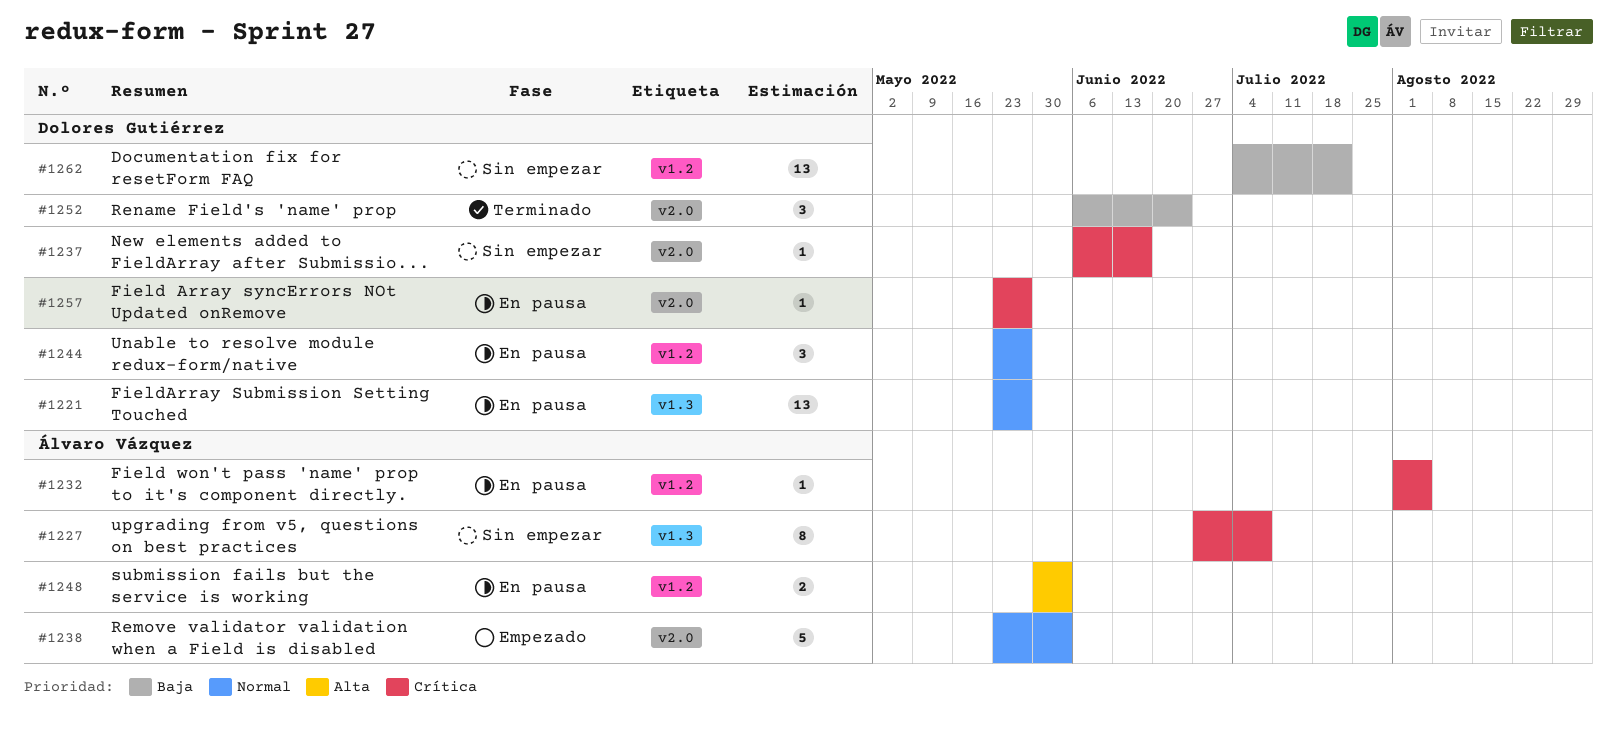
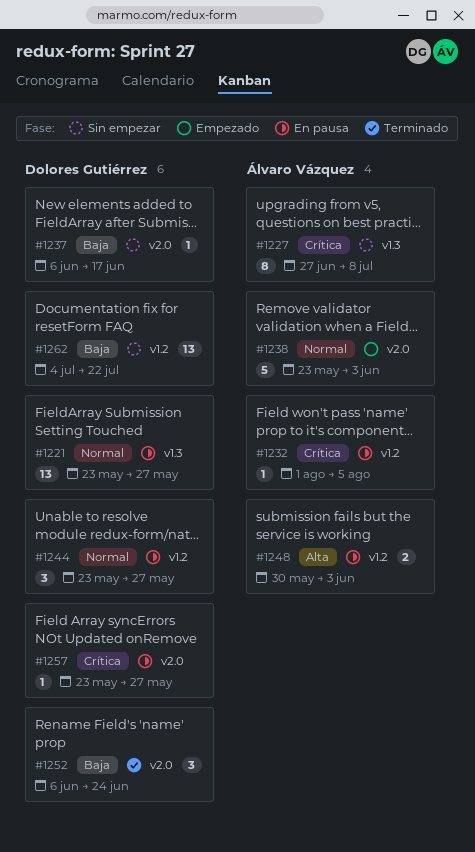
#1237, priority: Crítica -> Baja

